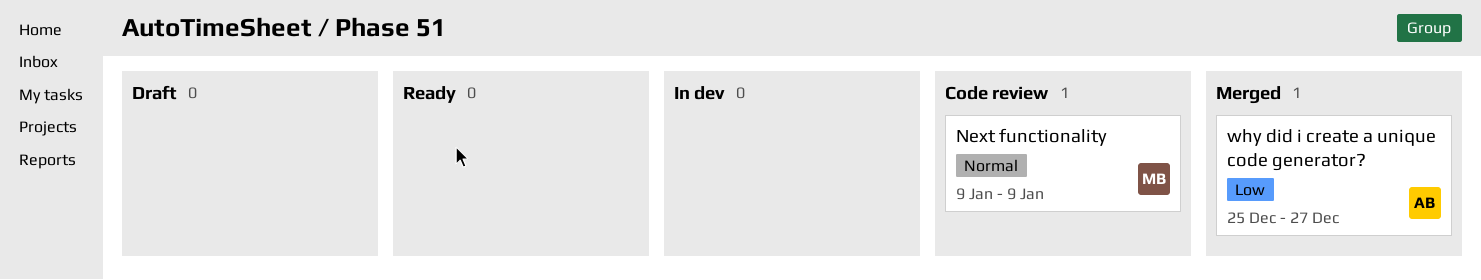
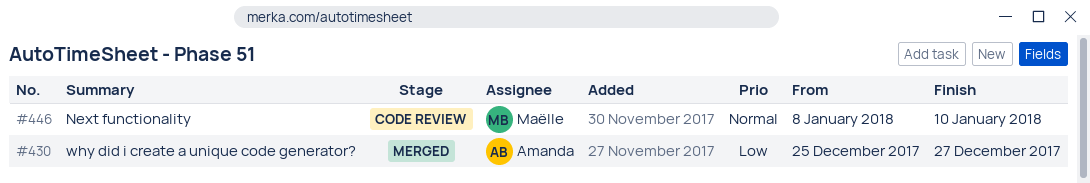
Next functionality, start: Jan 9 -> Jan 8
Next functionality, due: Jan 9 -> Jan 10

